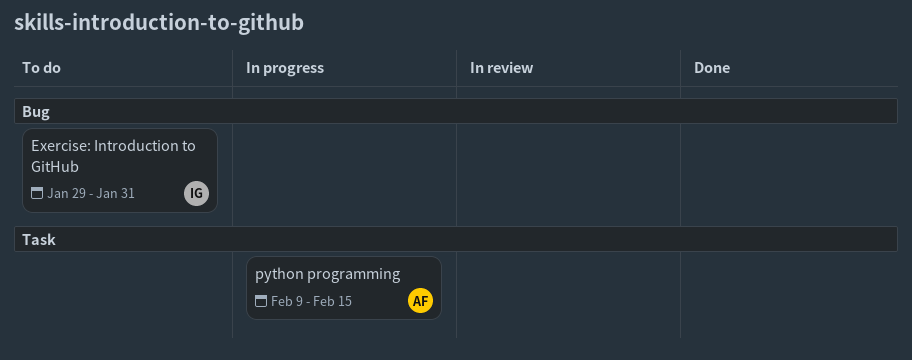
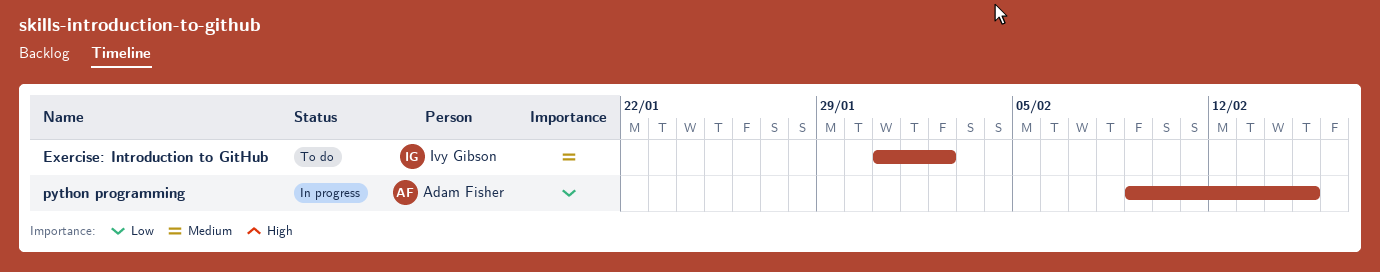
Exercise: Introduction to GitHub, start: Jan 29 -> Jan 31
Exercise: Introduction to GitHub, due: Jan 31 -> Feb 2

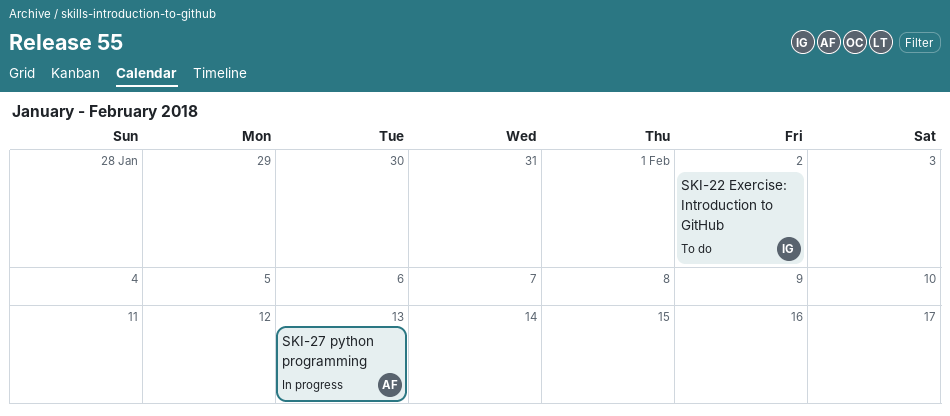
python programming, due: Feb 15 -> Feb 13

